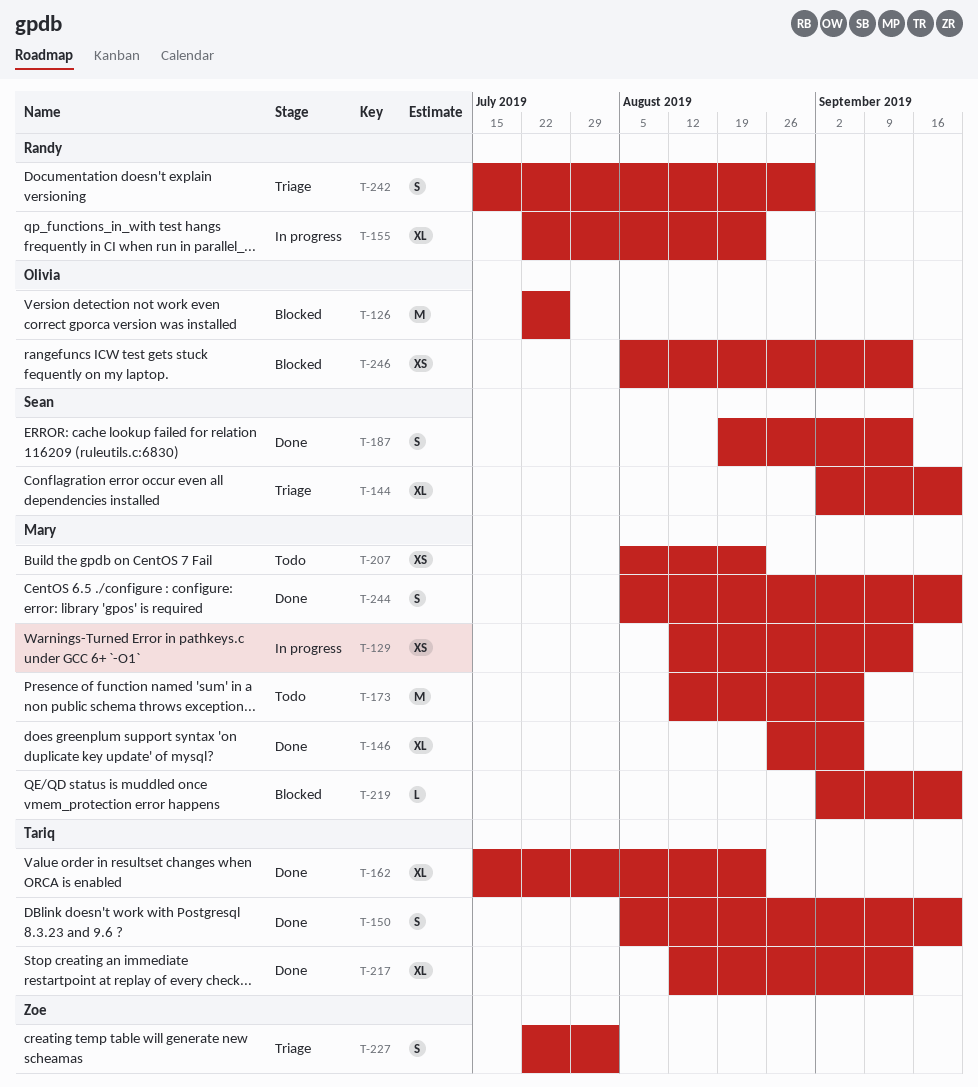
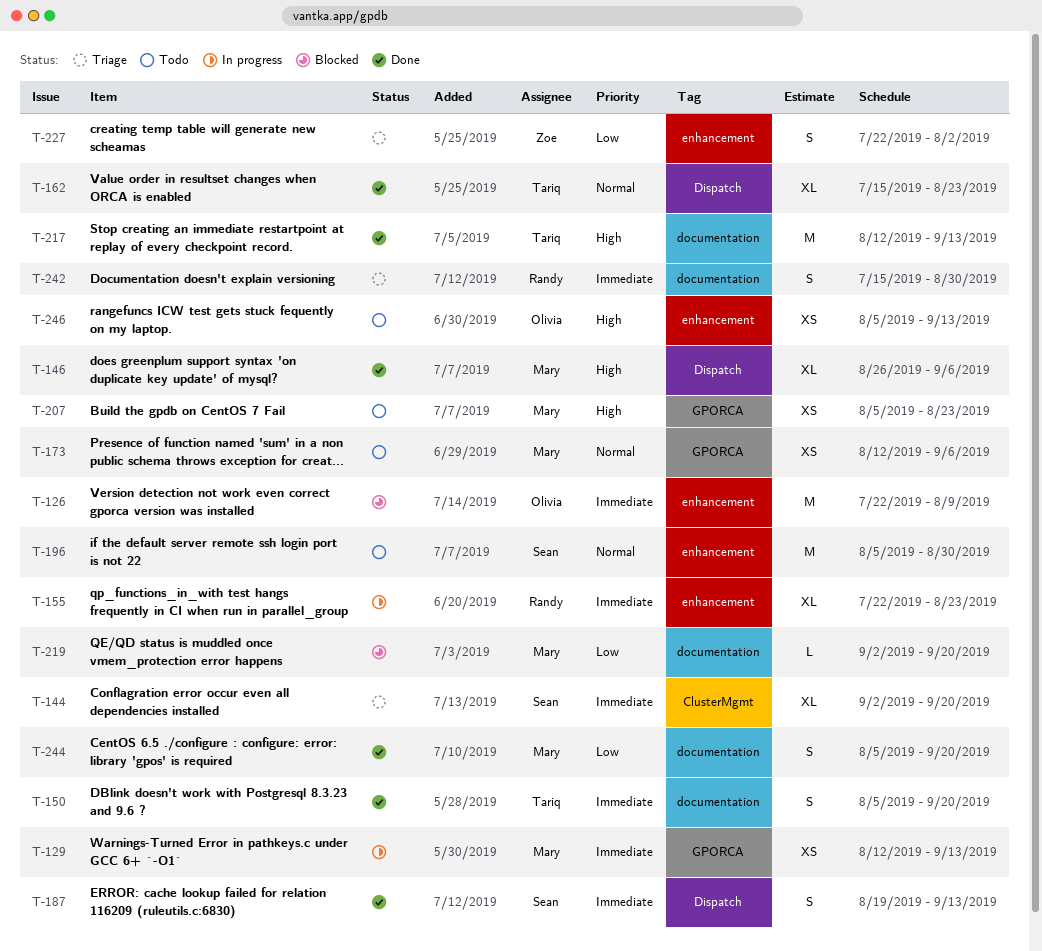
T-126, due: Jul 26 -> Aug 9
T-173, estimate: M -> XS
T-196: none -> present
T-217, estimate: XL -> M
T-246, status: Blocked -> Todo

